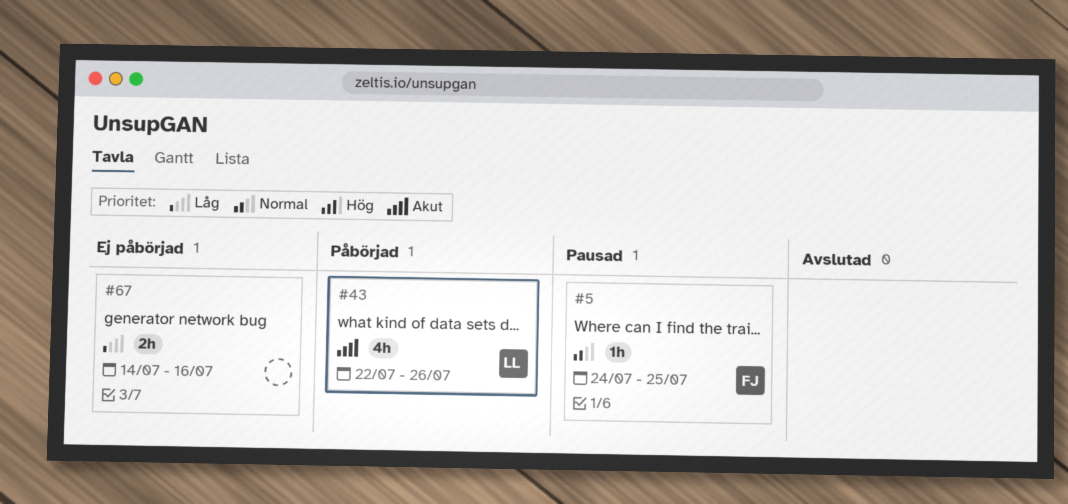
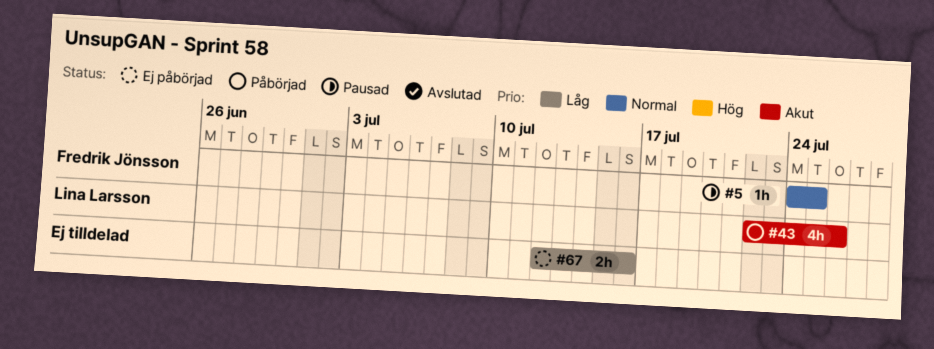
#67, start: Jul 14 -> Jul 12

